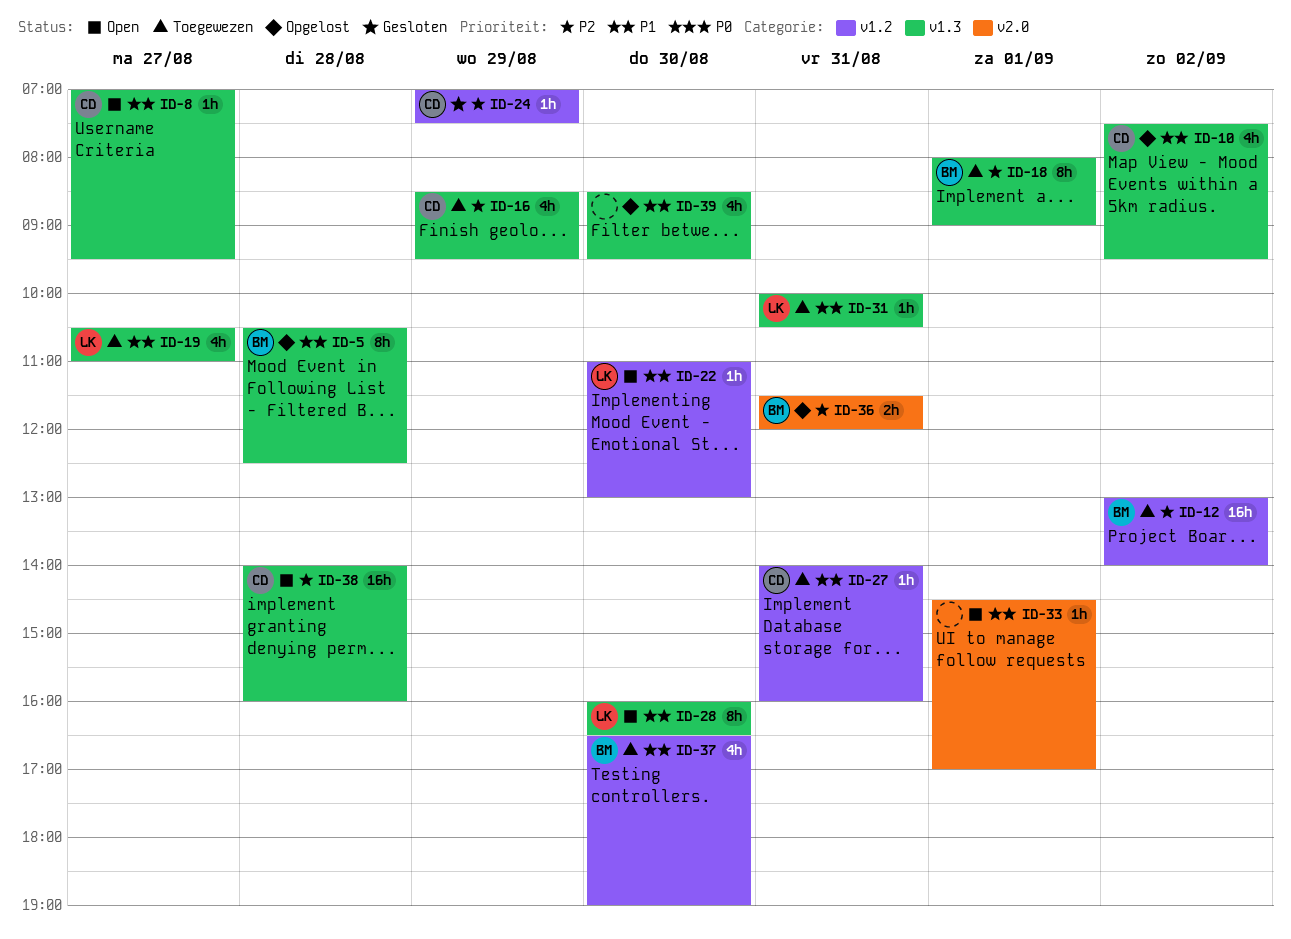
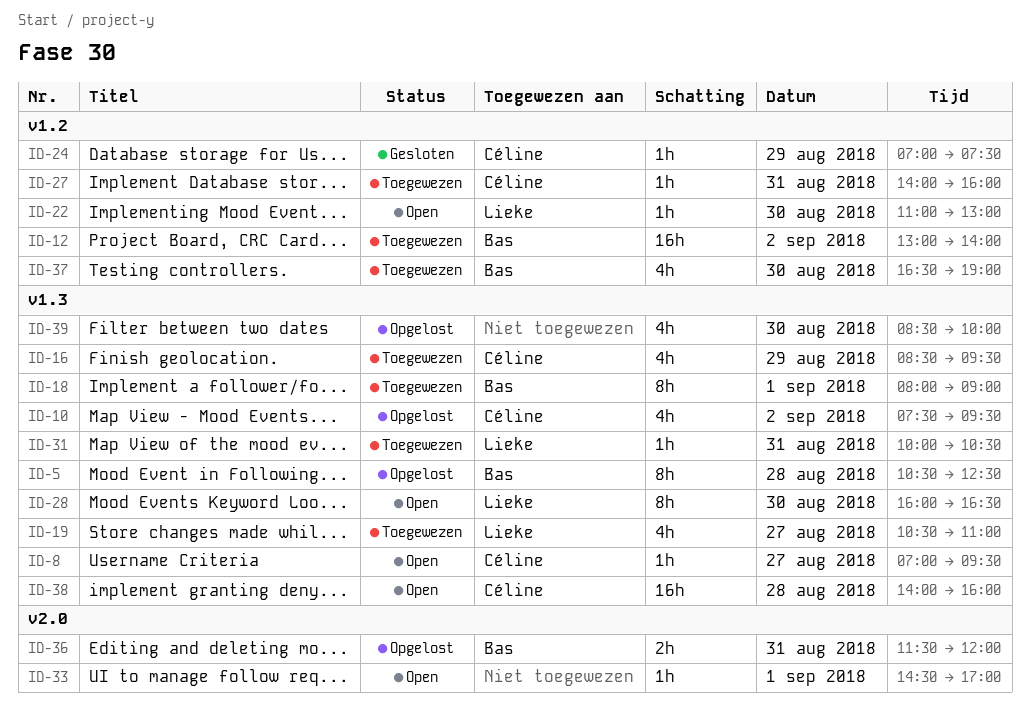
ID-39, ends: 09:30 -> 10:00

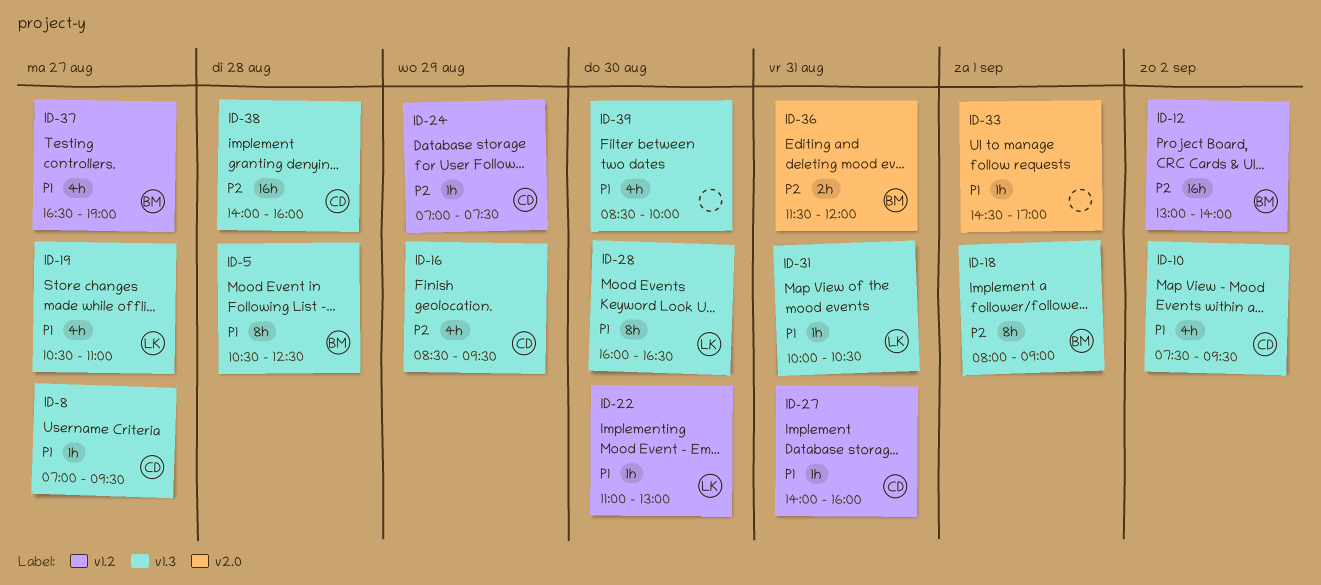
ID-37, day: Aug 30 -> Aug 27

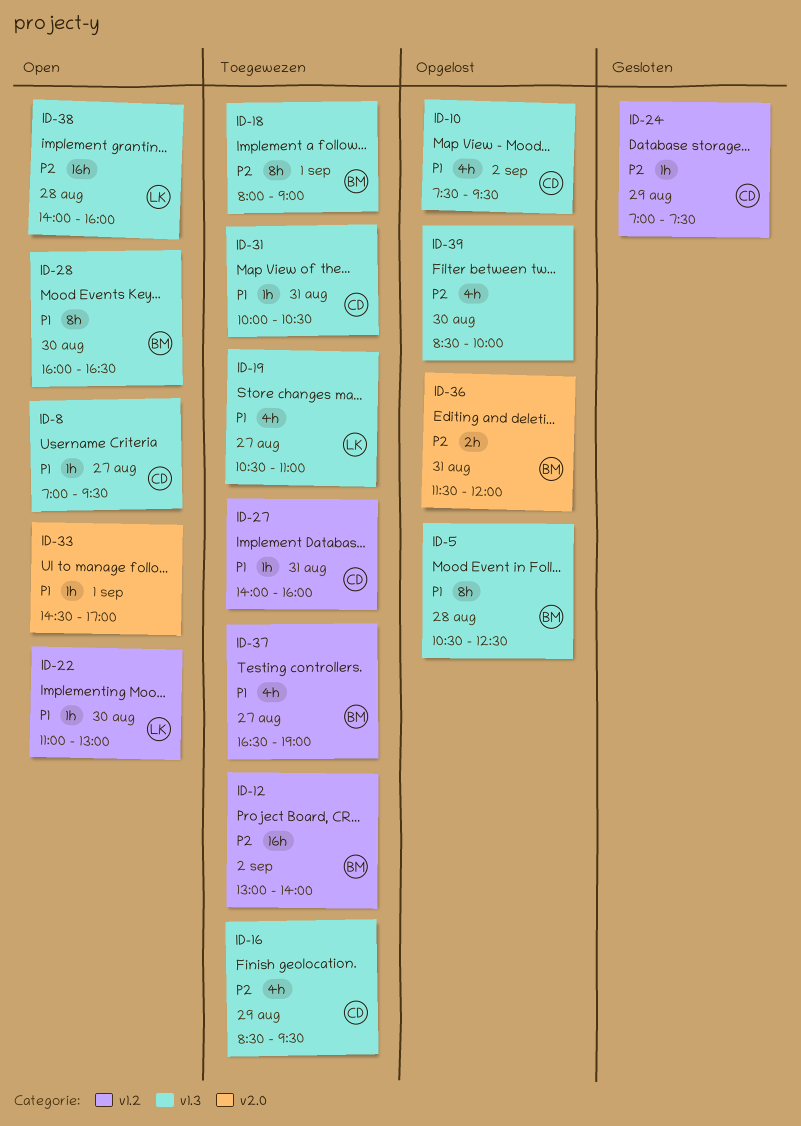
ID-28, owner: LK -> BM
ID-31, owner: LK -> CD
ID-38, owner: CD -> LK
ID-39, priority: P1 -> P2

